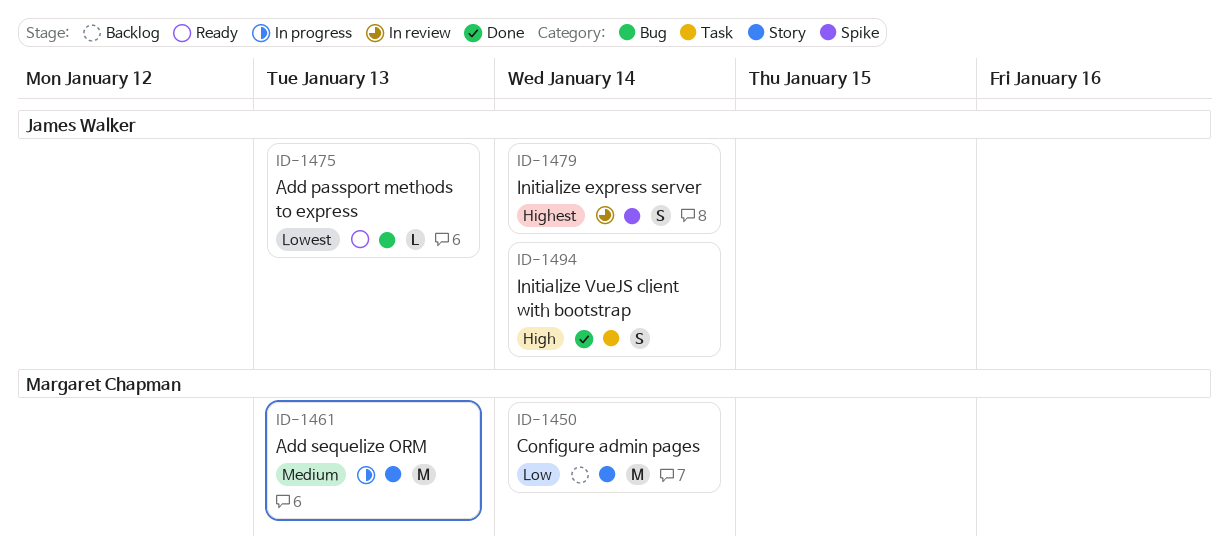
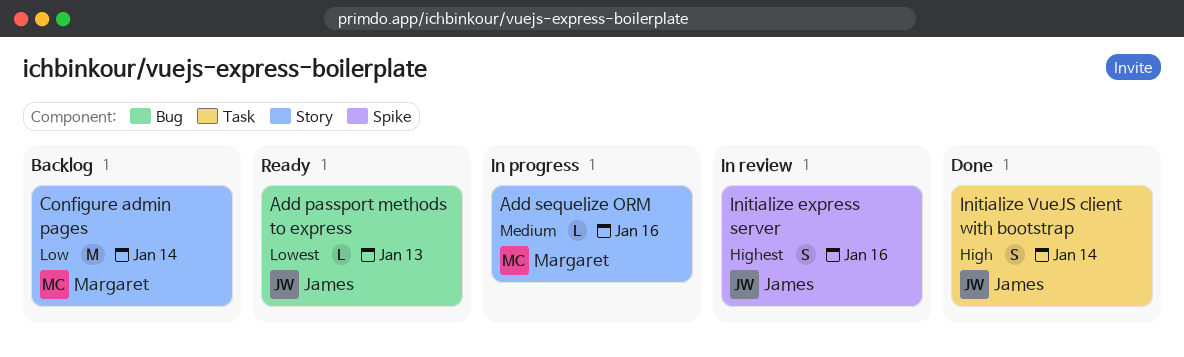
Add sequelize ORM, estimate: M -> L
Add sequelize ORM, due: Jan 13 -> Jan 16
Initialize express server, due: Jan 14 -> Jan 16

